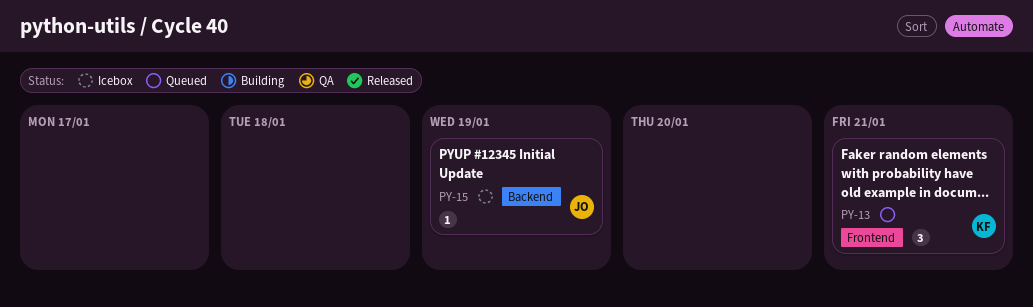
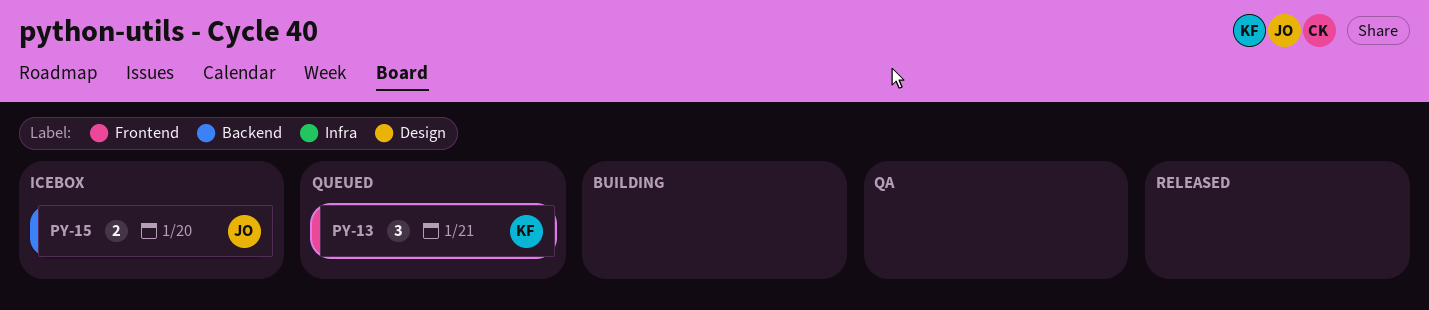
PY-15, estimate: 1 -> 2
PY-15, due: Jan 19 -> Jan 20

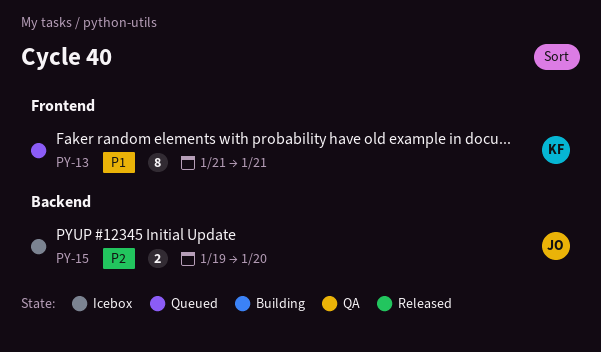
PY-13, estimate: 3 -> 8

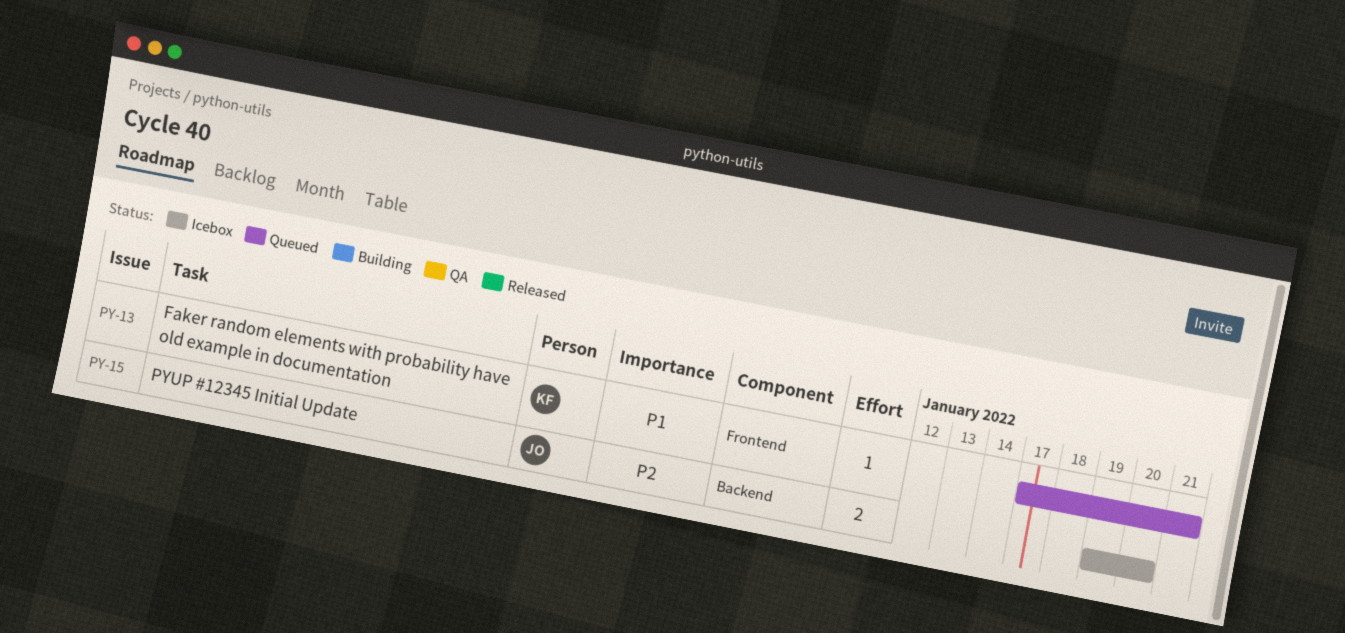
PY-13, estimate: 8 -> 1
PY-13, start: Jan 21 -> Jan 17

